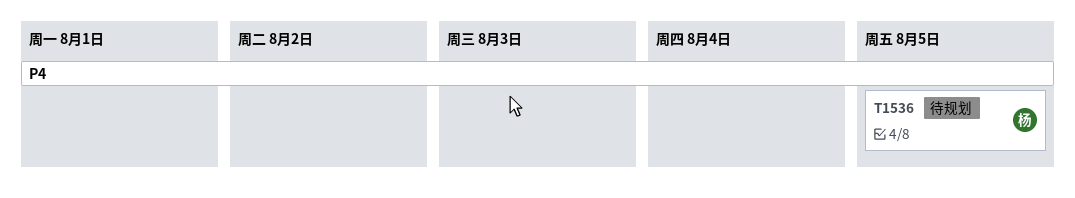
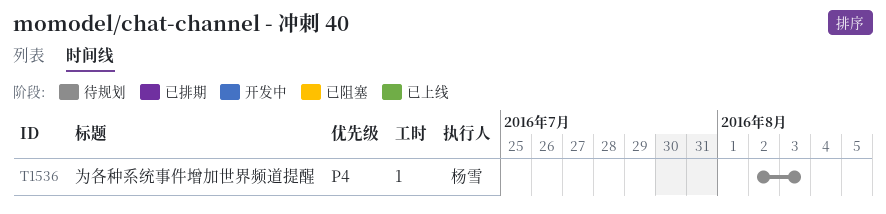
T1536, due: Aug 5 -> Aug 3

